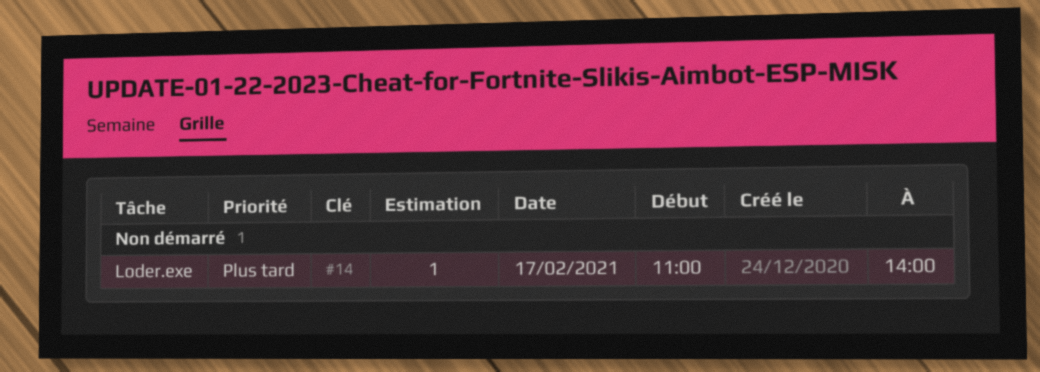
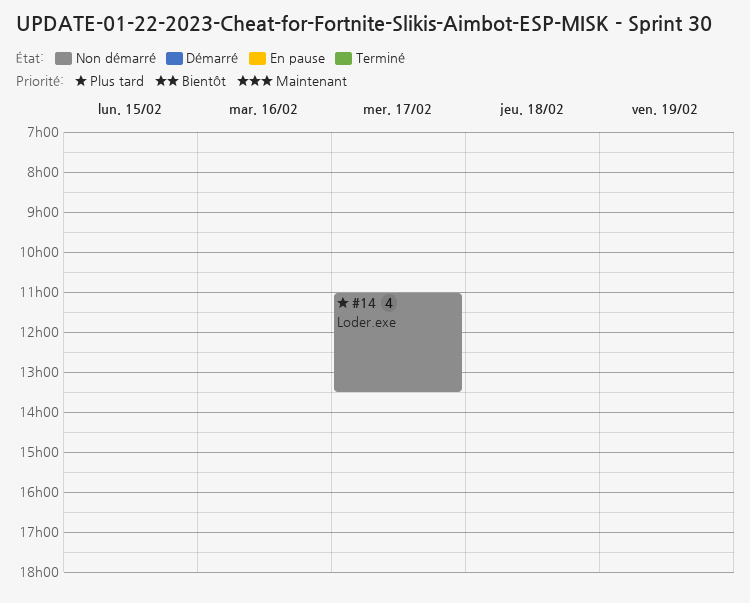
#14, estimate: 1 -> 4
#14, ends: 14:00 -> 13:30

